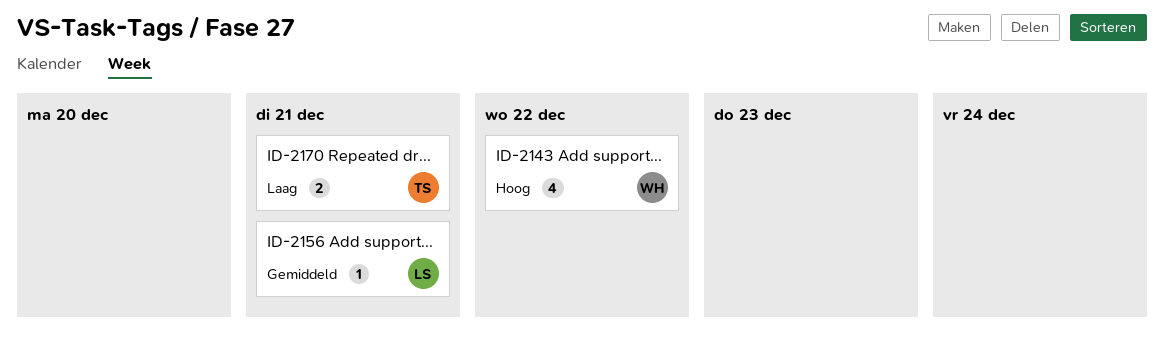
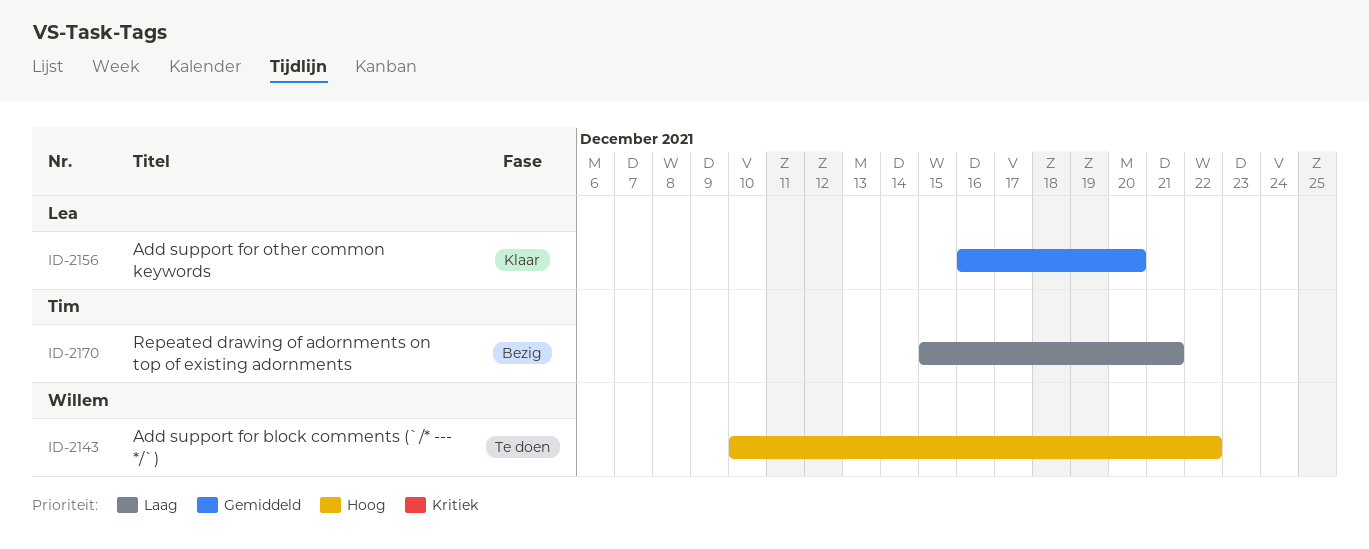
ID-2156, due: Dec 21 -> Dec 20

